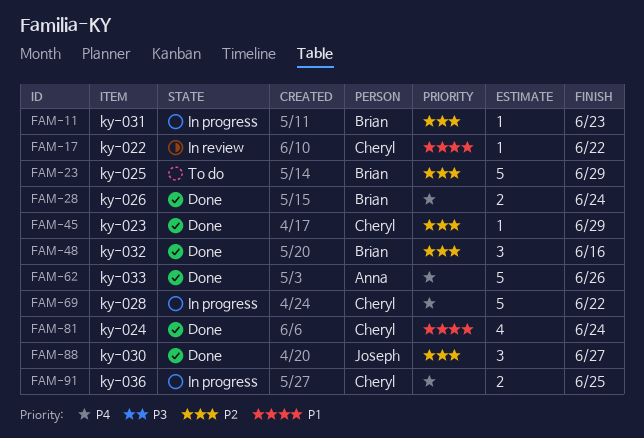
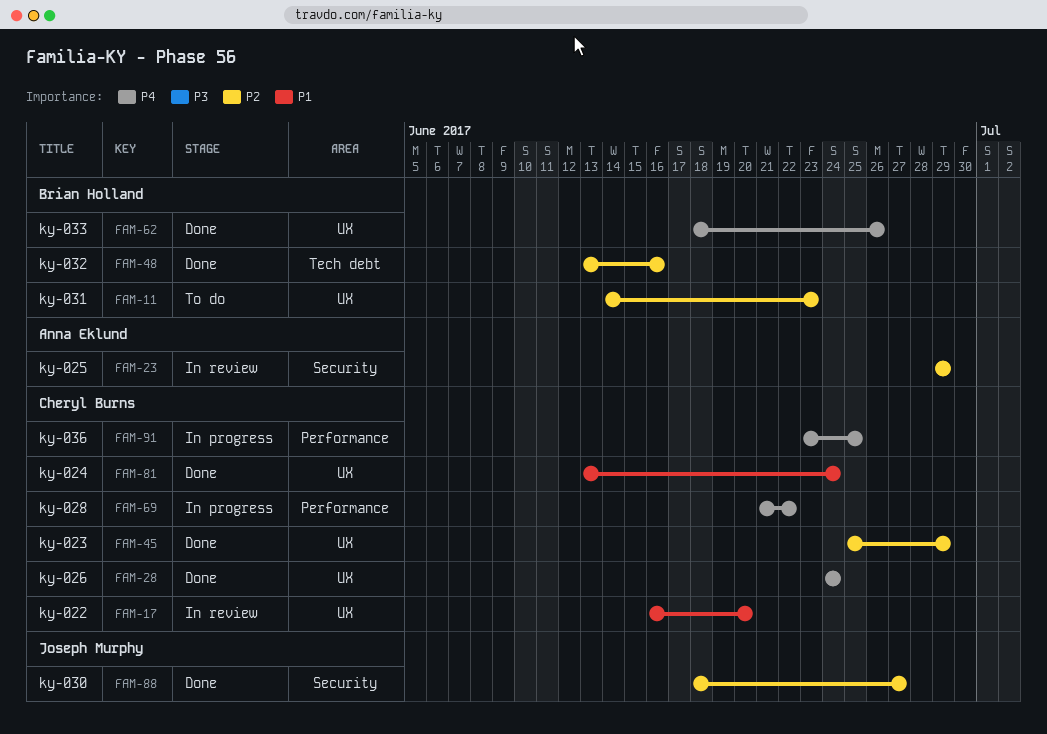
FAM-11, status: In progress -> To do
FAM-17, due: Jun 22 -> Jun 20
FAM-23, status: To do -> In review
FAM-23, owner: Brian Holland -> Anna Eklund
FAM-28, owner: Brian Holland -> Cheryl Burns
FAM-62, owner: Anna Eklund -> Brian Holland

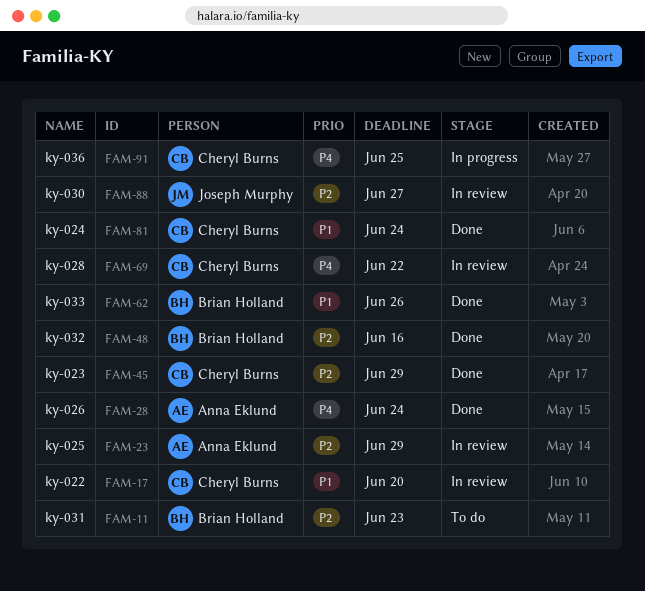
FAM-28, owner: Cheryl Burns -> Anna Eklund
FAM-62, priority: P4 -> P1
FAM-69, status: In progress -> In review
FAM-88, status: Done -> In review

